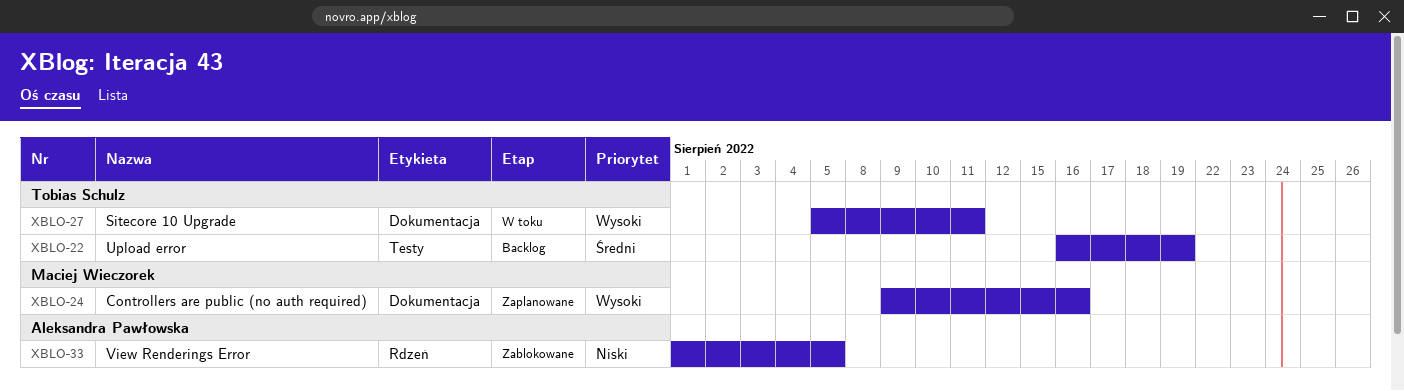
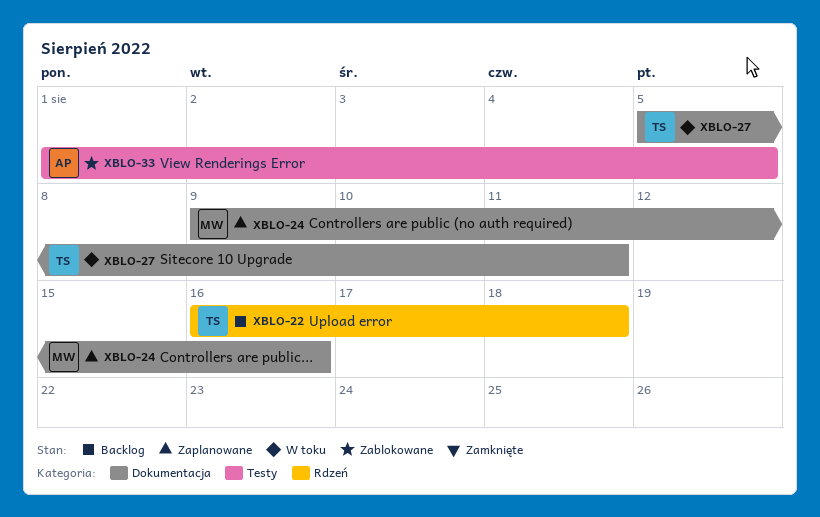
XBLO-22, label: Testy -> Rdzeń
XBLO-22, due: Aug 19 -> Aug 18
XBLO-33, label: Rdzeń -> Testy

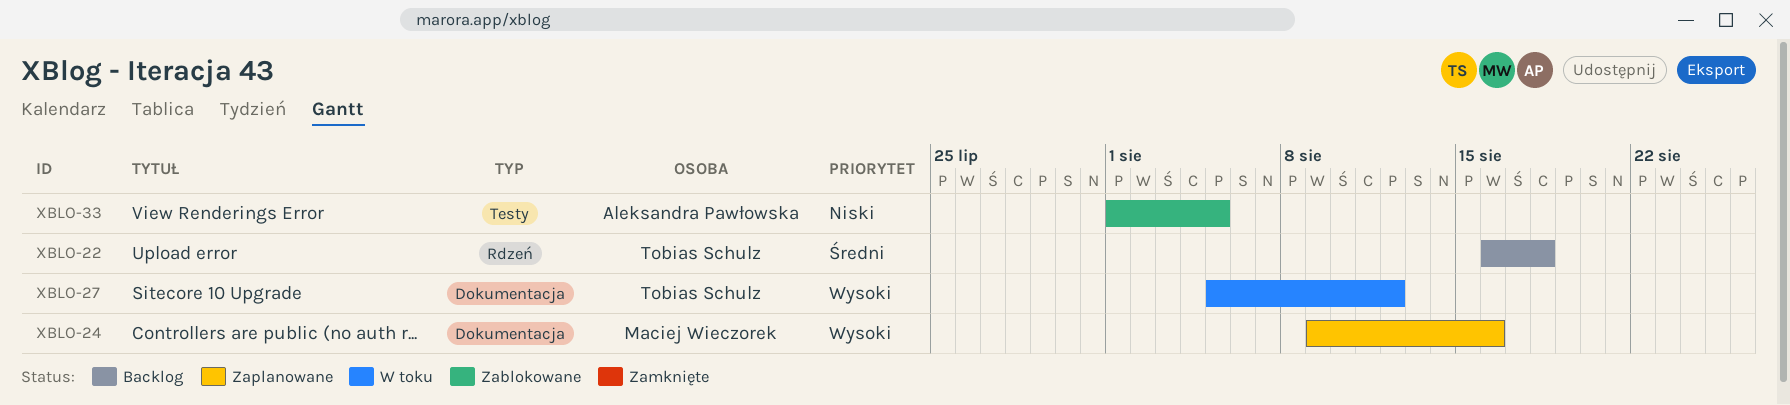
XBLO-27, due: Aug 11 -> Aug 12

